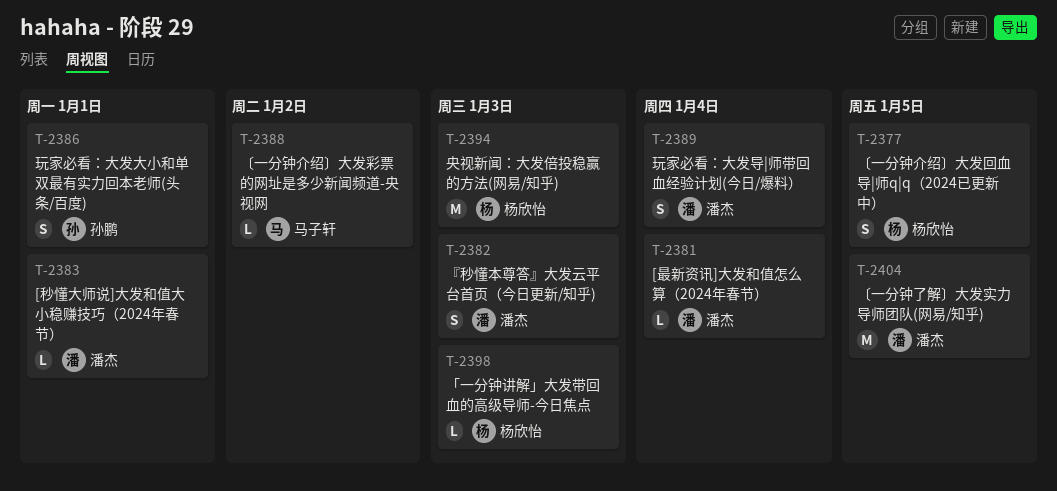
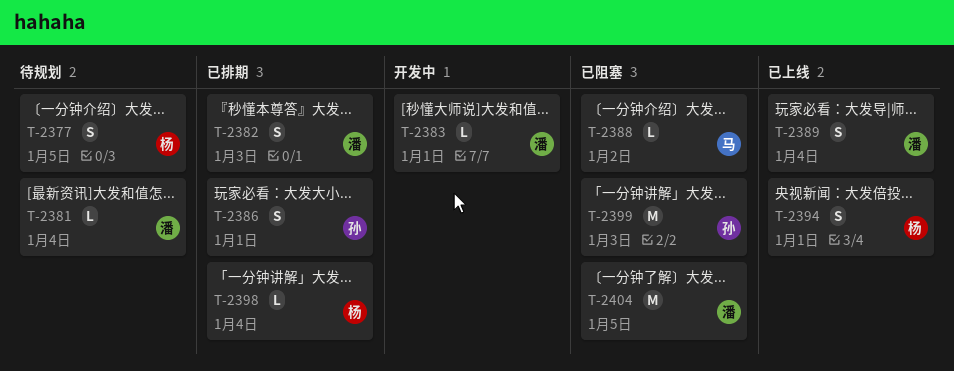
T-2394, estimate: M -> S
T-2394, due: Jan 3 -> Jan 1
T-2398, due: Jan 3 -> Jan 4
T-2399: none -> present

